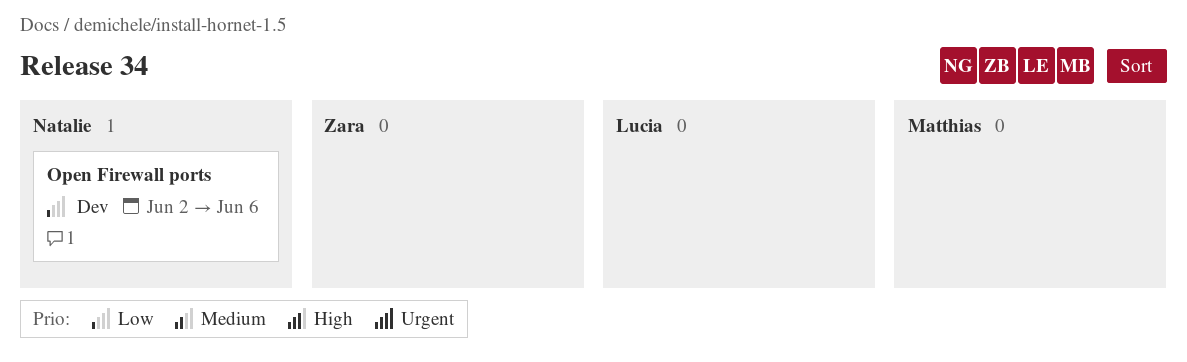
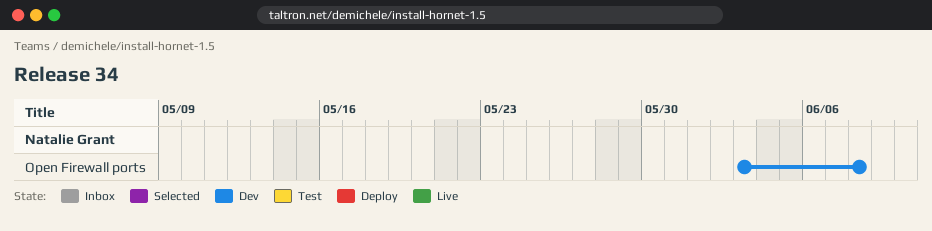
Open Firewall ports, start: Jun 2 -> Jun 3
Open Firewall ports, due: Jun 6 -> Jun 8

